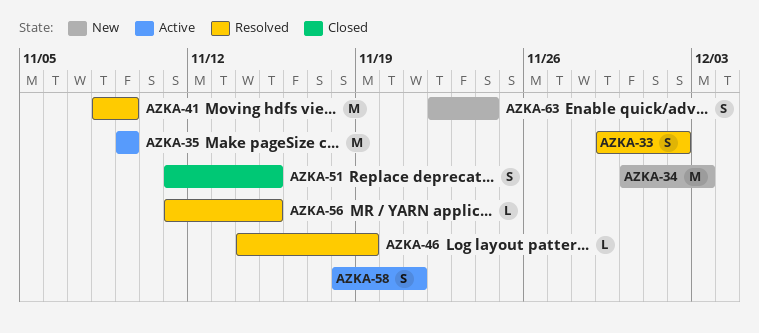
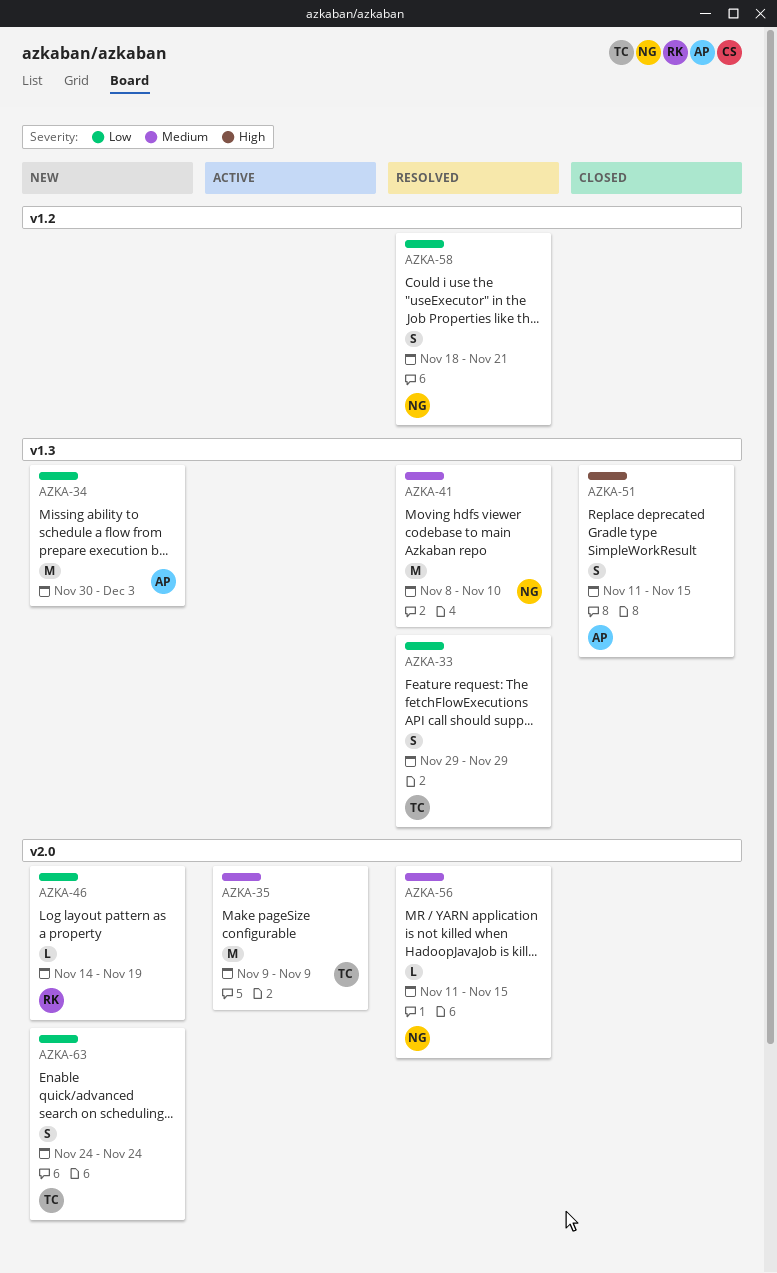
AZKA-33, due: Dec 2 -> Nov 29
AZKA-41, due: Nov 9 -> Nov 10
AZKA-46, status: Resolved -> New
AZKA-58, status: Active -> Resolved
AZKA-63, start: Nov 22 -> Nov 24

